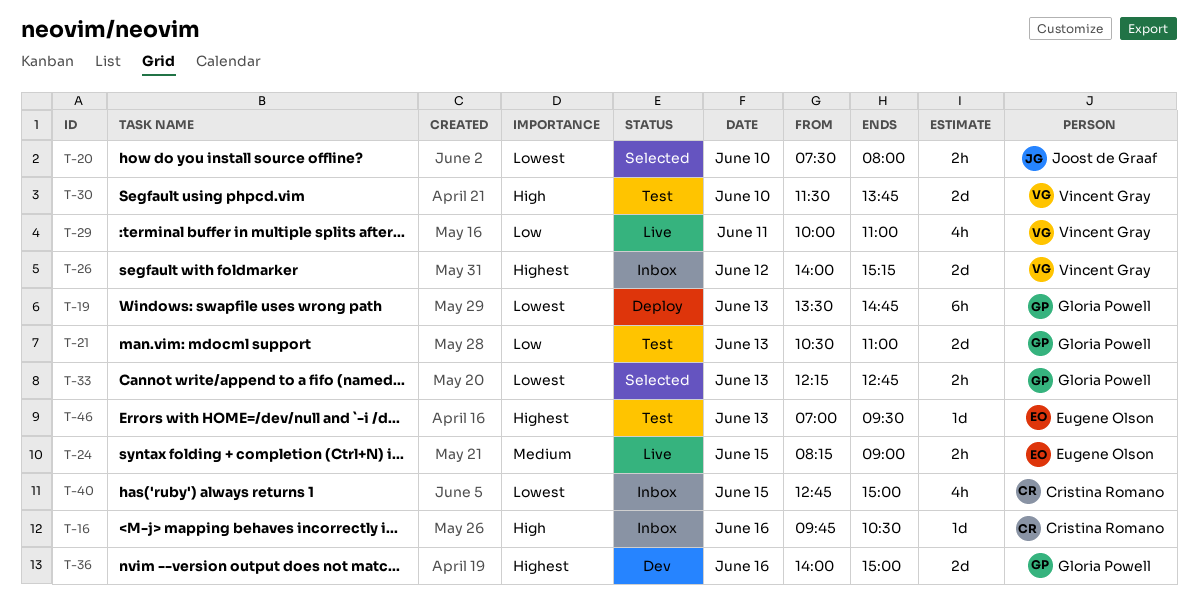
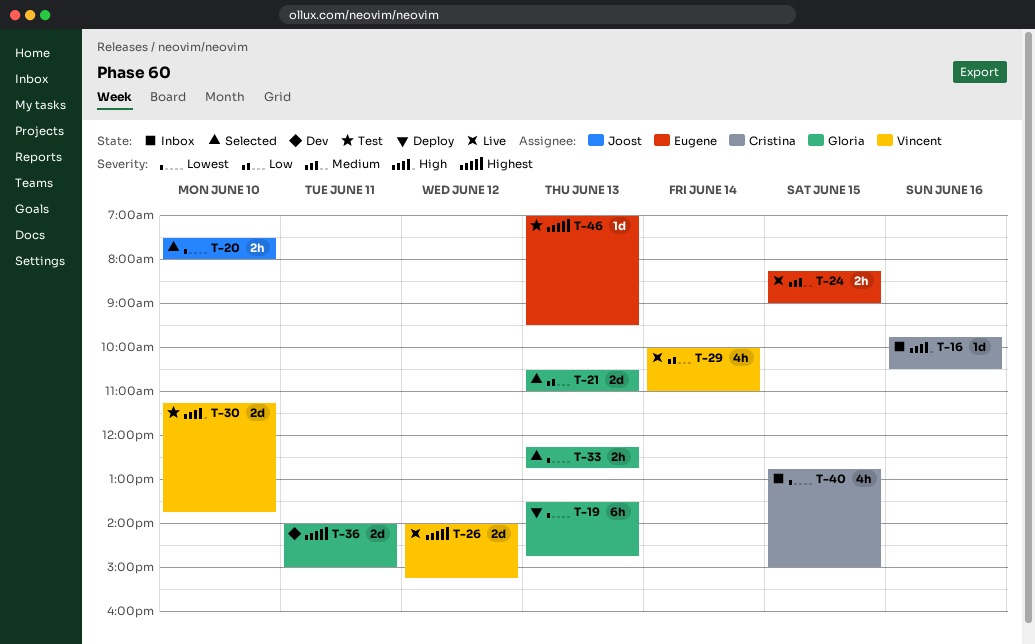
T-21, status: Test -> Selected
T-26, status: Inbox -> Live
T-29, day: Jun 11 -> Jun 14
T-30, begins: 11:30 -> 11:15
T-36, day: Jun 16 -> Jun 11

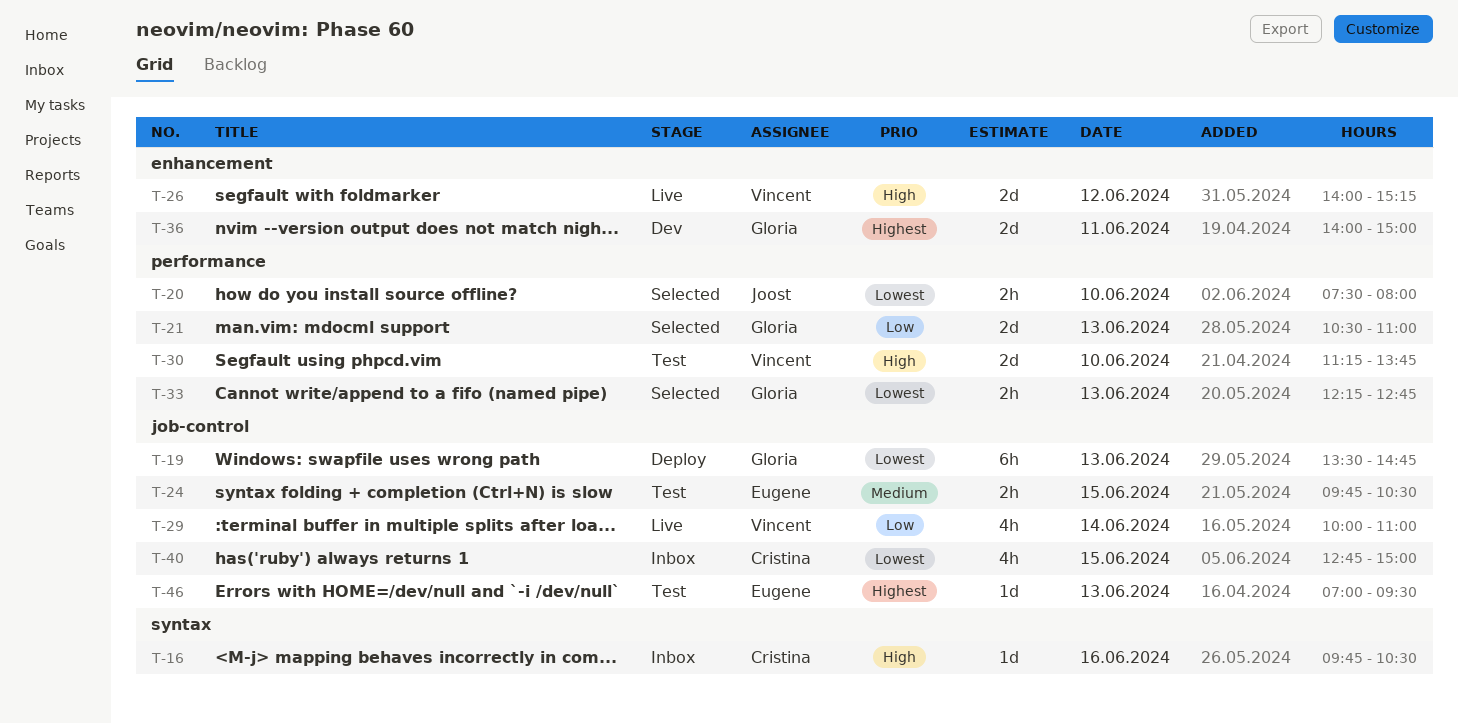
T-24, status: Live -> Test
T-24, begins: 08:15 -> 09:45
T-24, ends: 09:00 -> 10:30
T-26, priority: Highest -> High

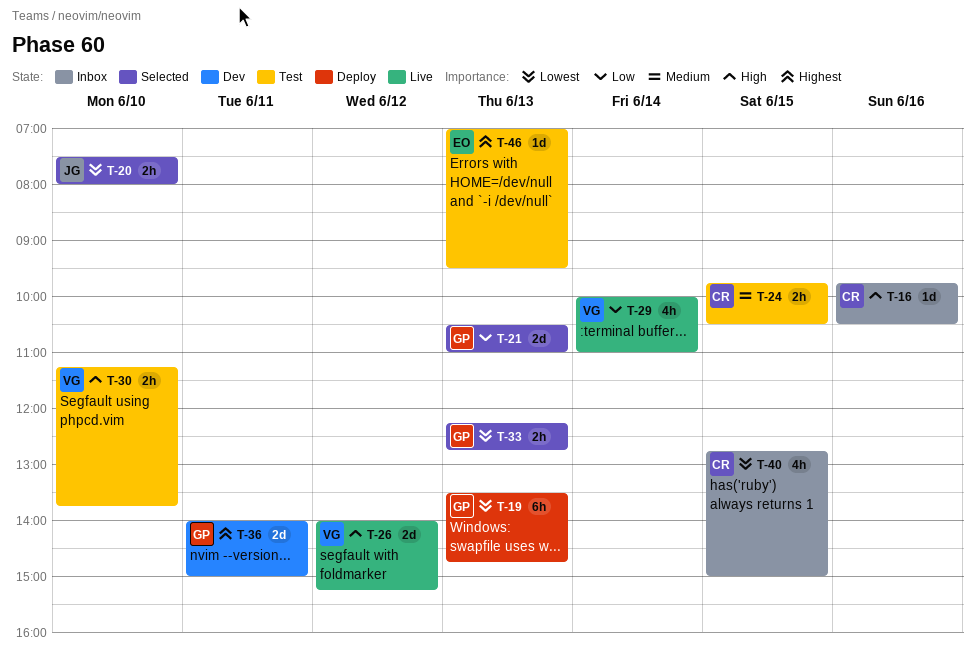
T-24, owner: Eugene -> Cristina
T-30, estimate: 2d -> 2h

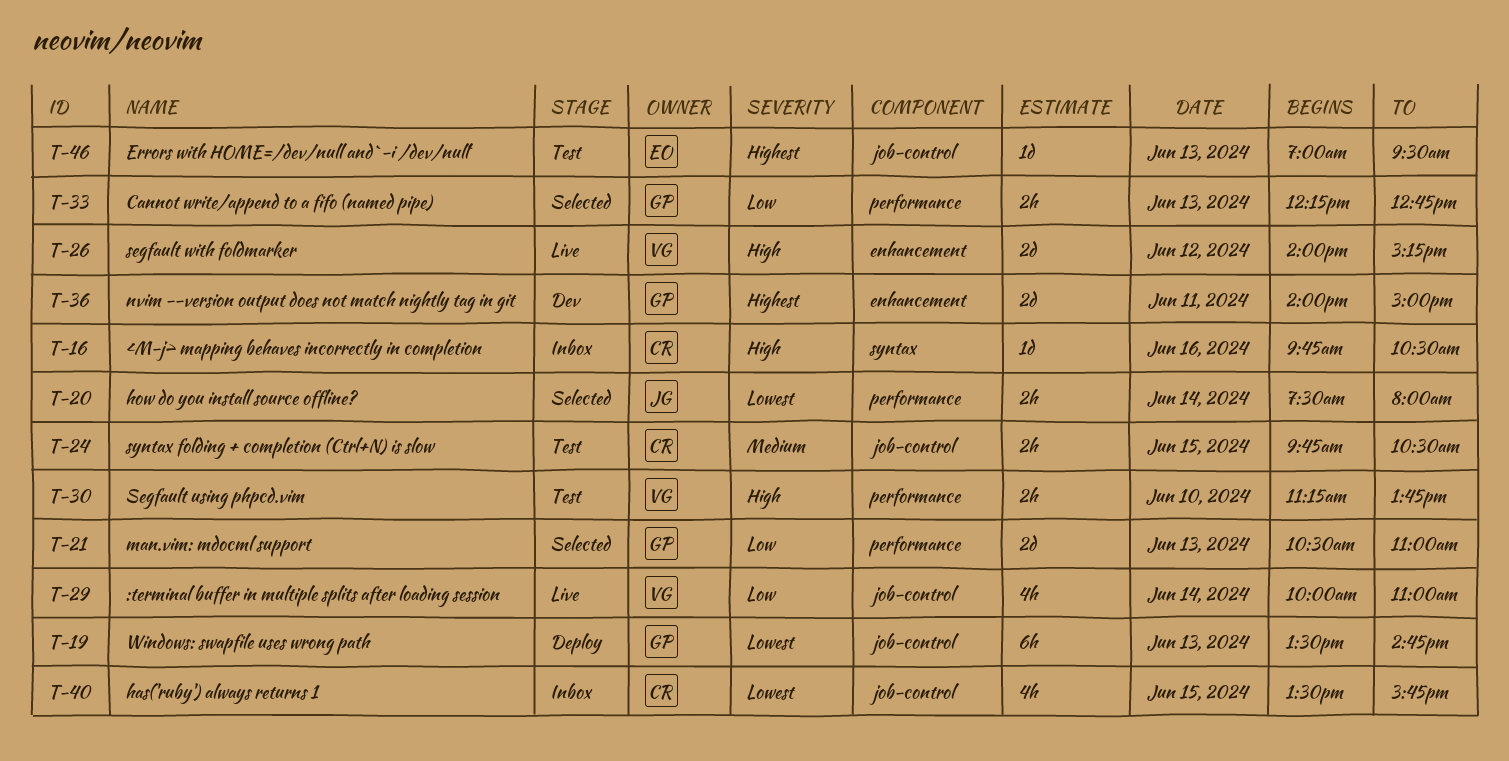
T-20, day: Jun 10 -> Jun 14
T-33, priority: Lowest -> Low
T-40, begins: 12:45 -> 13:30
T-40, ends: 15:00 -> 15:45

